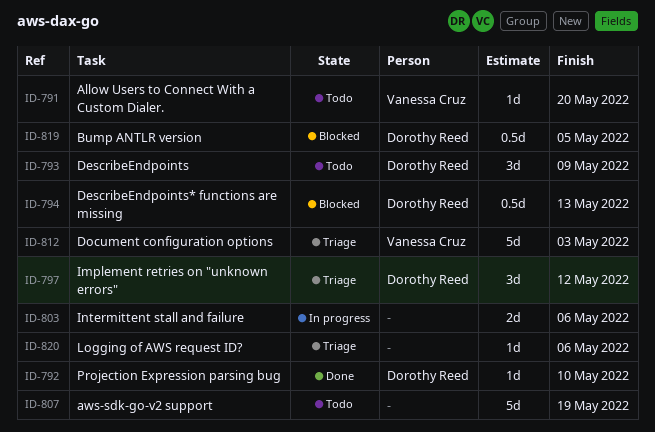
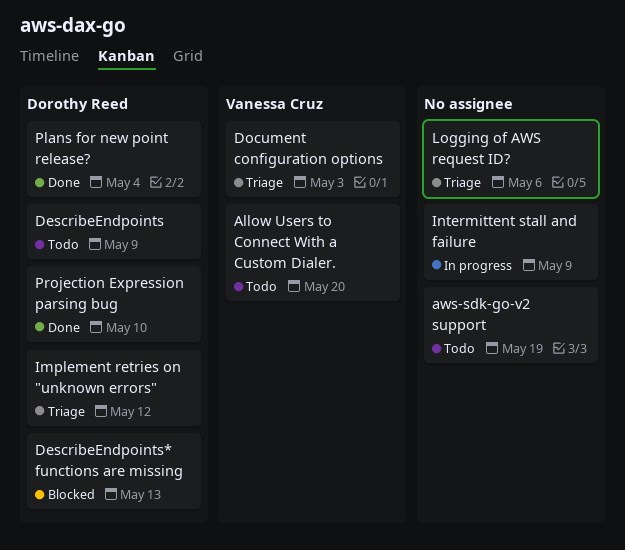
Bump ANTLR version: present -> none
Intermittent stall and failure, due: May 6 -> May 9
Plans for new point release?: none -> present

